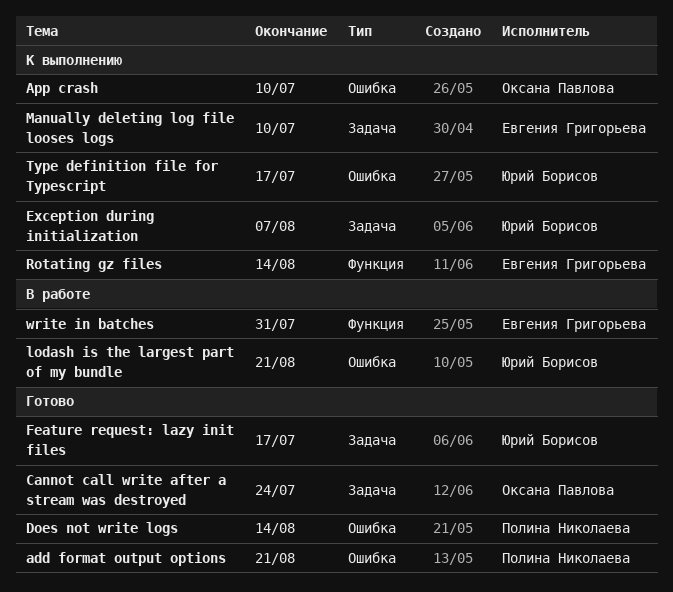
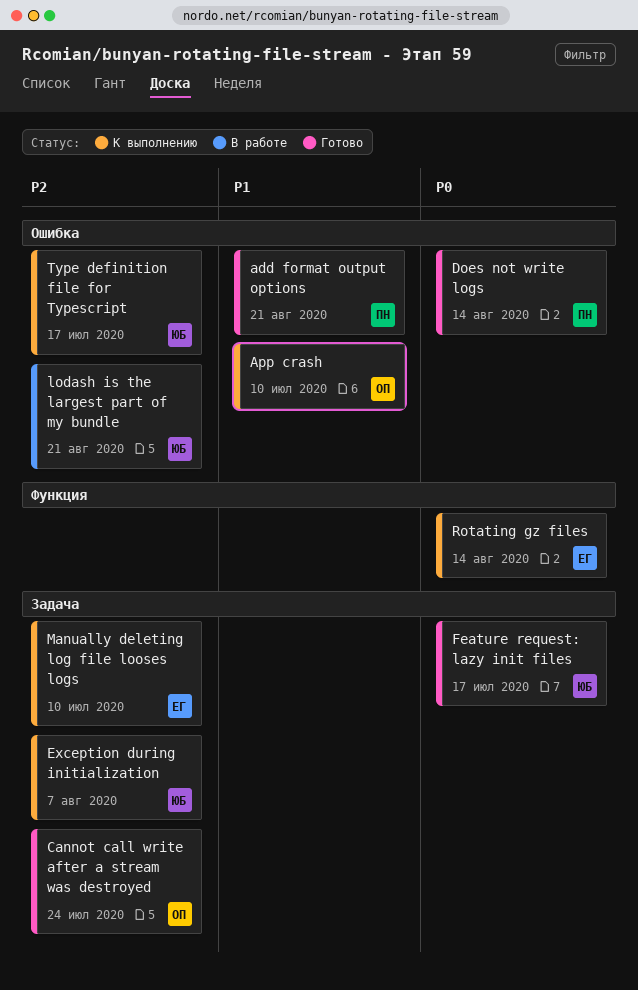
write in batches: present -> none

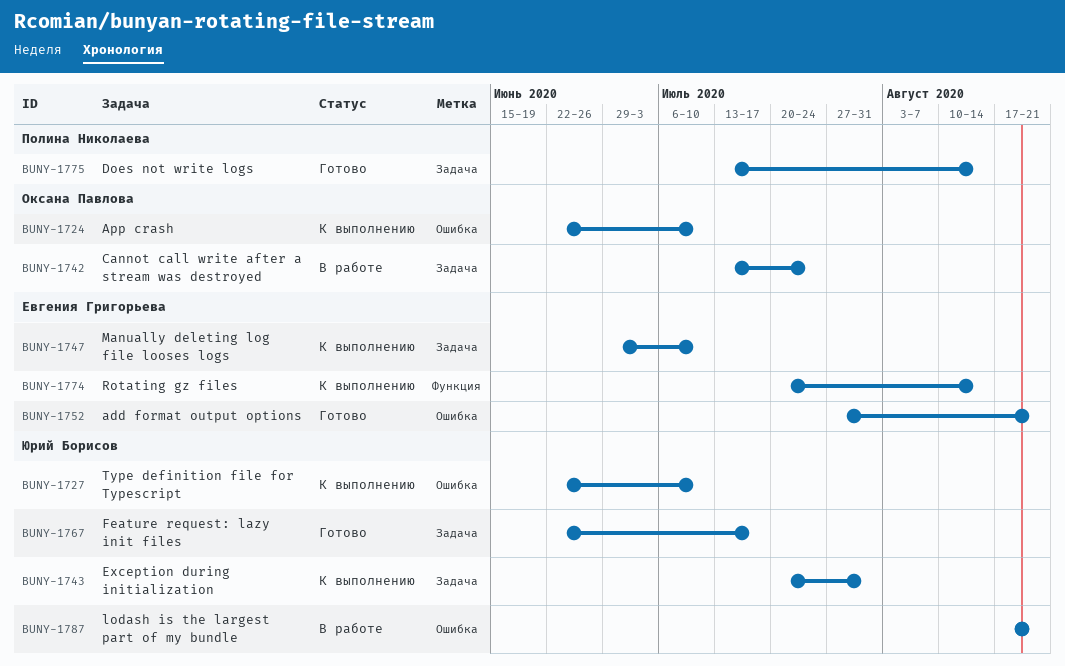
add format output options, owner: Полина Николаева -> Евгения Григорьева
Cannot call write after a stream was destroyed, status: Готово -> В работе
Does not write logs, label: Ошибка -> Задача
Exception during initialization, due: Aug 7 -> Jul 31
Type definition file for Typescript, due: Jul 17 -> Jul 10

